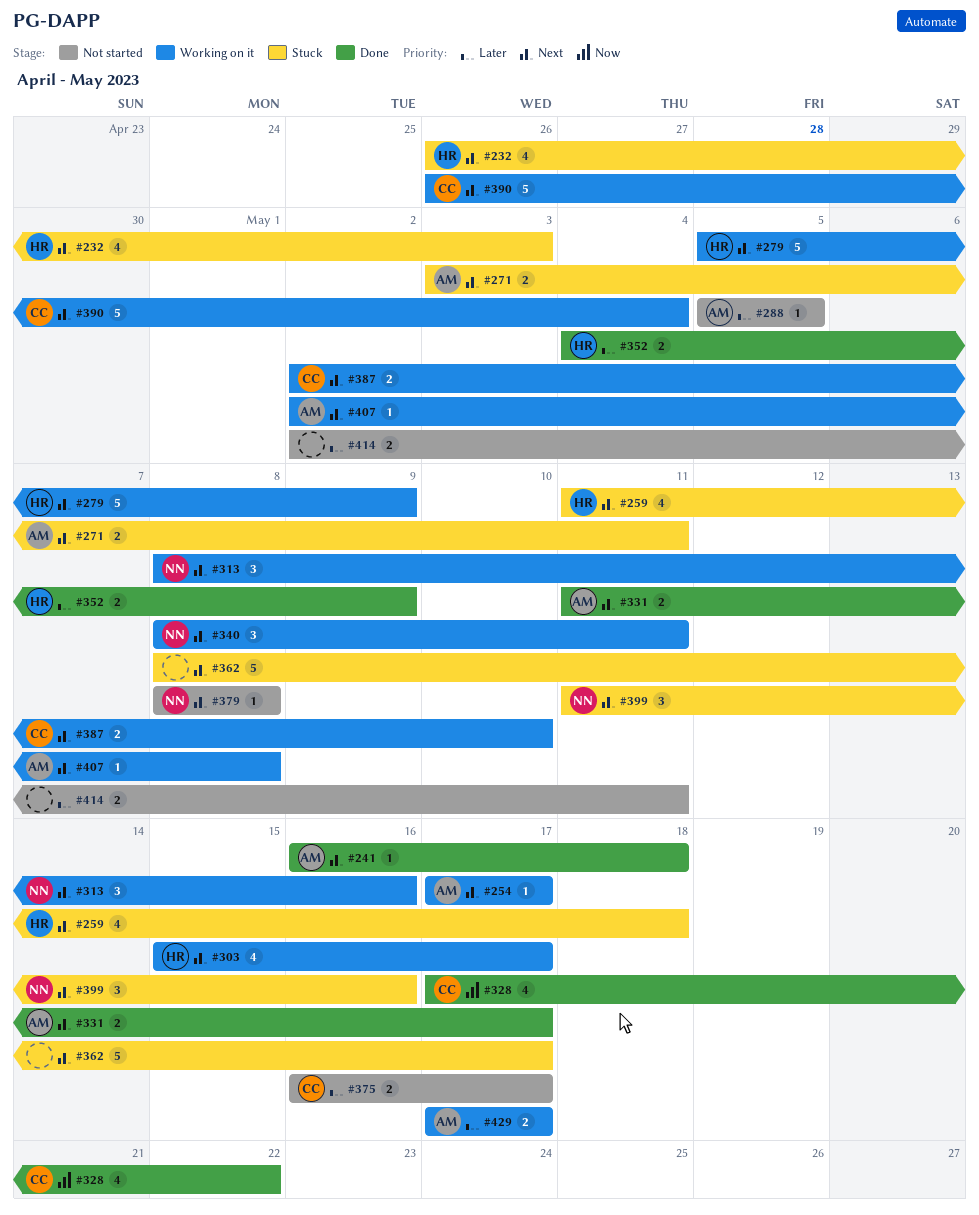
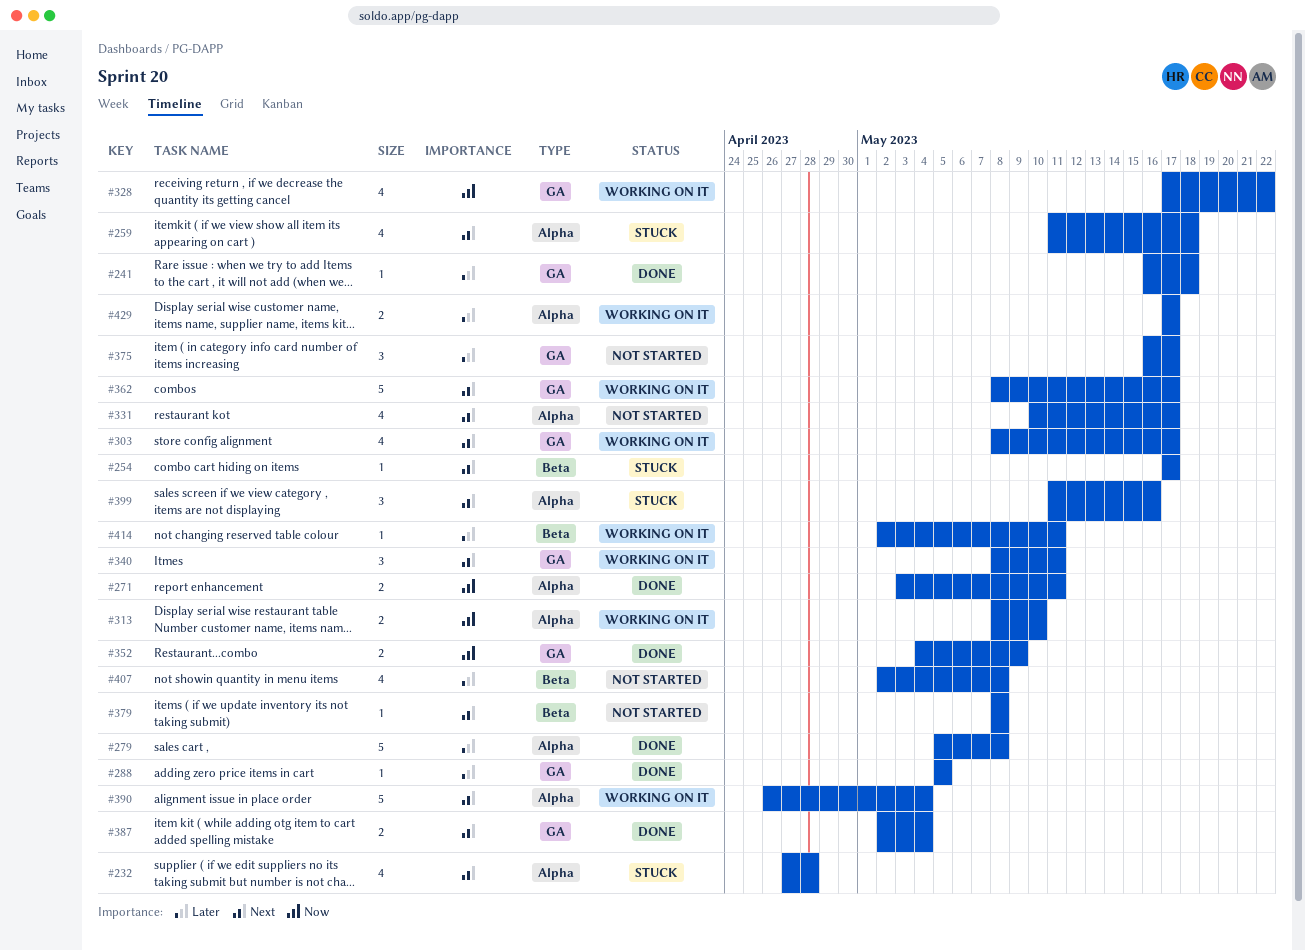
#232, start: Apr 26 -> Apr 27
#232, due: May 3 -> Apr 28
#241, priority: Next -> Later
#254, status: Working on it -> Stuck
#271, status: Stuck -> Done
#271, priority: Next -> Now
#279, status: Working on it -> Done
#279, priority: Next -> Later
#279, due: May 9 -> May 8
#288, status: Not started -> Done
#303, start: May 15 -> May 8
#313, priority: Next -> Now
#313, estimate: 3 -> 2
#313, due: May 16 -> May 10
#328, status: Done -> Working on it
#331, status: Done -> Not started
#331, estimate: 2 -> 4
#331, start: May 11 -> May 10
#352, priority: Later -> Now
#362, status: Stuck -> Working on it
#375, estimate: 2 -> 3
#387, status: Working on it -> Done
#387, due: May 10 -> May 4
#407, status: Working on it -> Not started
#407, priority: Next -> Later
#407, estimate: 1 -> 4
#414, status: Not started -> Working on it
#414, estimate: 2 -> 1

